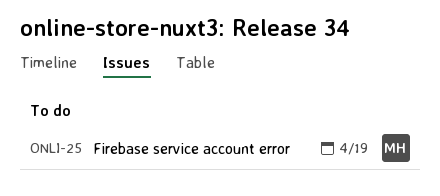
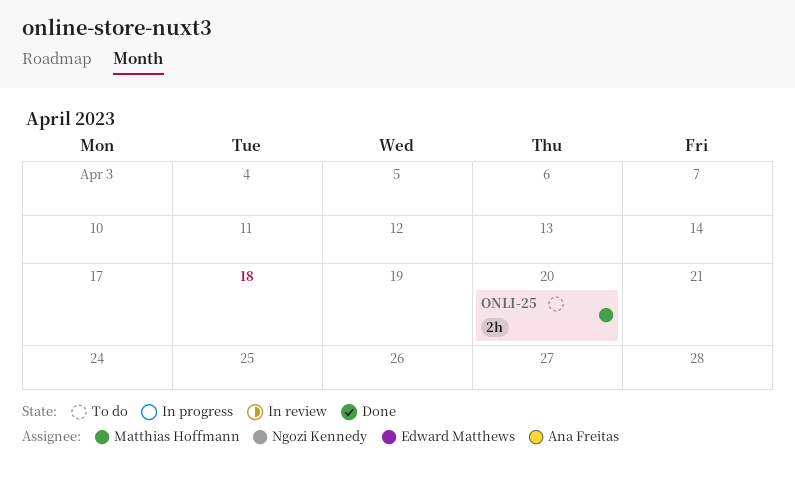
ONLI-25, due: Apr 19 -> Apr 20

